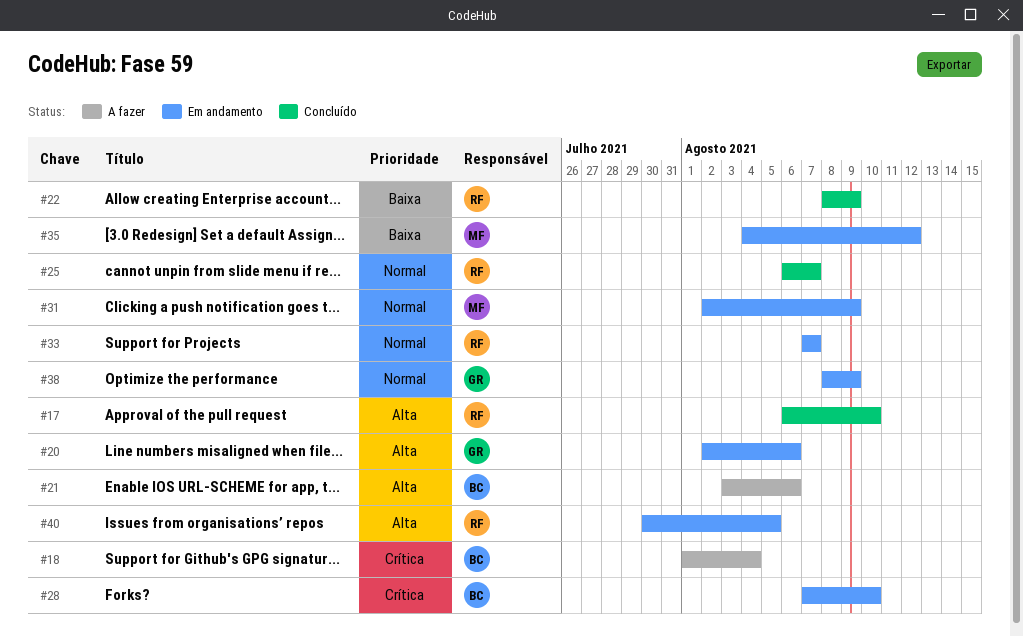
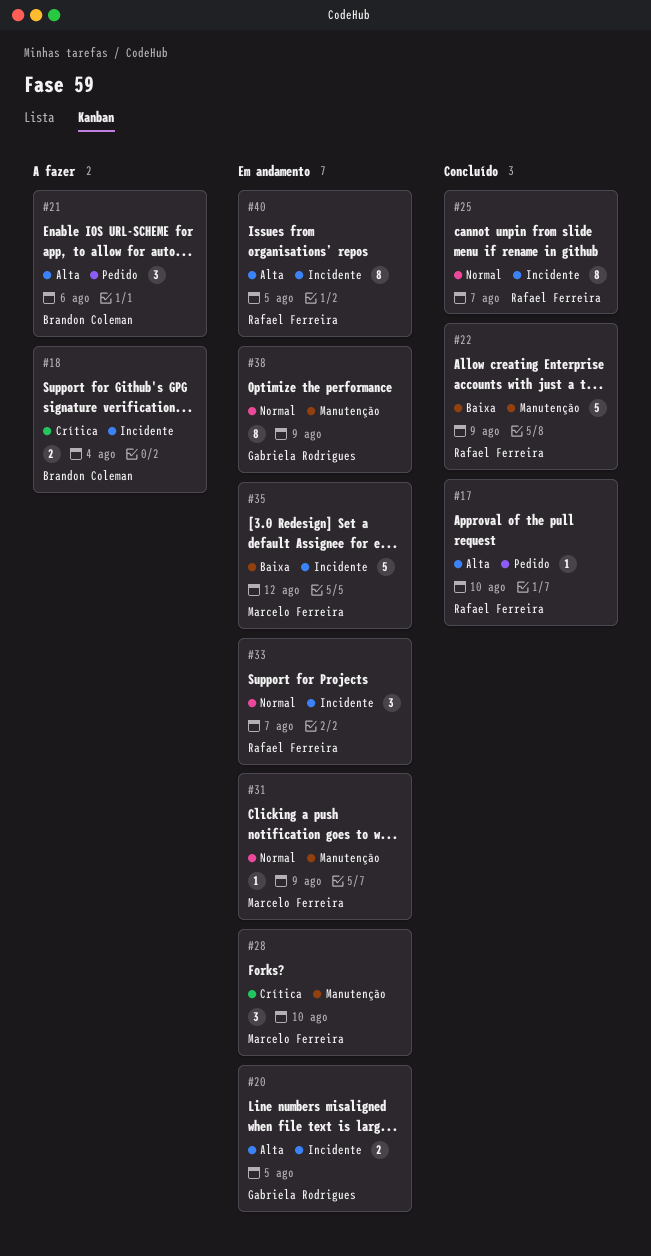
#20, due: Aug 6 -> Aug 5
#28, owner: Brandon Coleman -> Marcelo Ferreira

